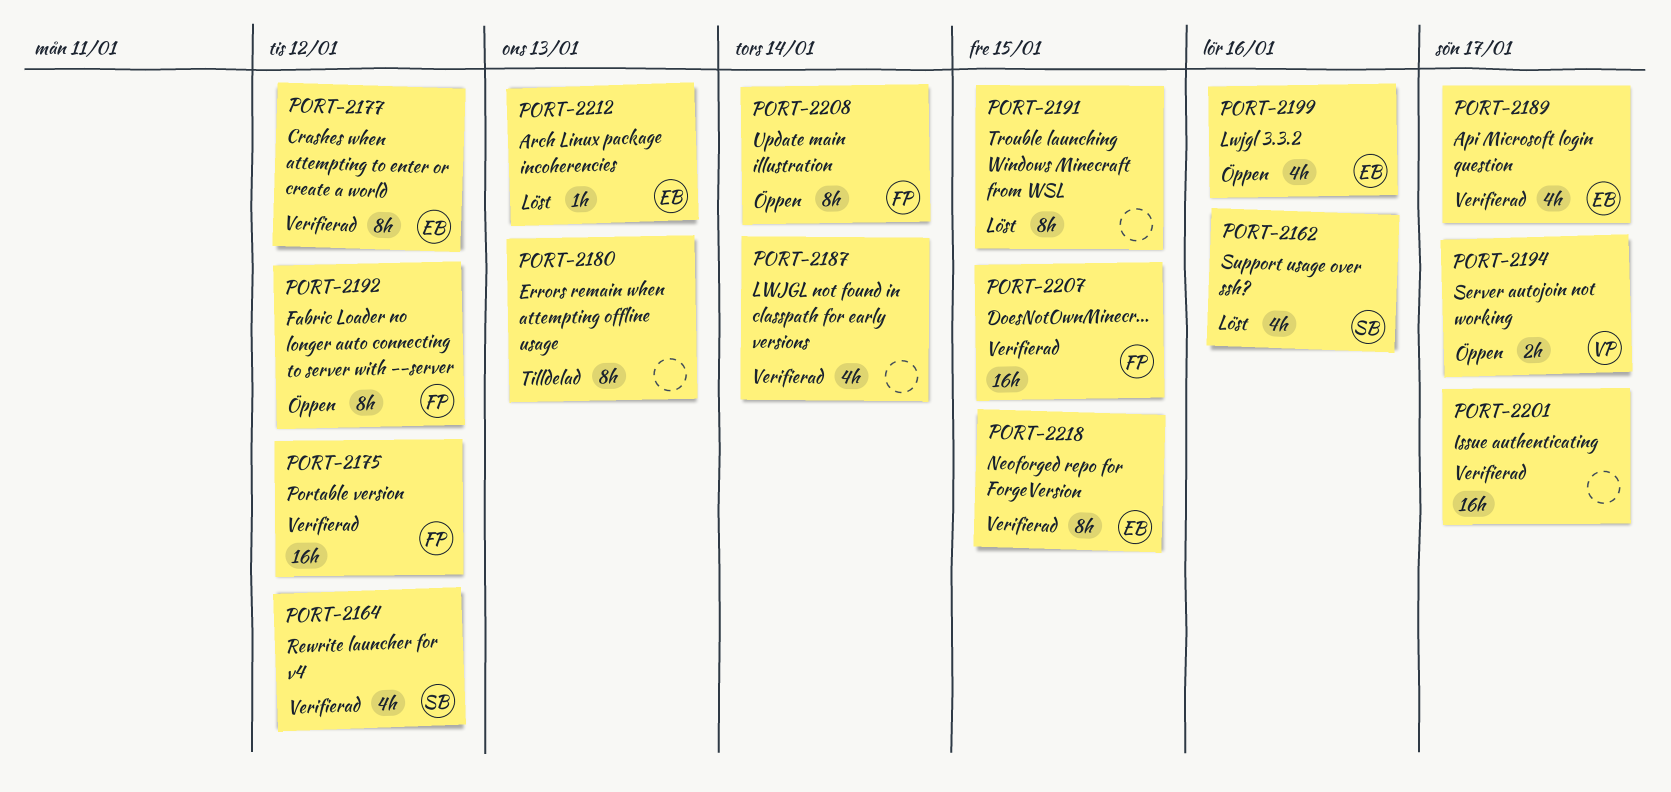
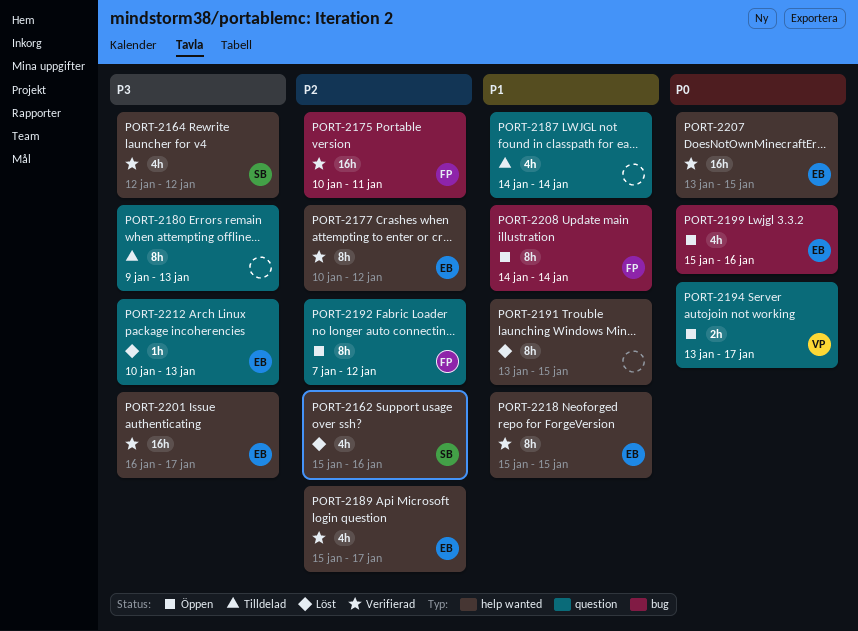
PORT-2175, due: Jan 12 -> Jan 11
PORT-2187, status: Verifierad -> Tilldelad
PORT-2201, owner: none -> EB
PORT-2207, owner: FP -> EB

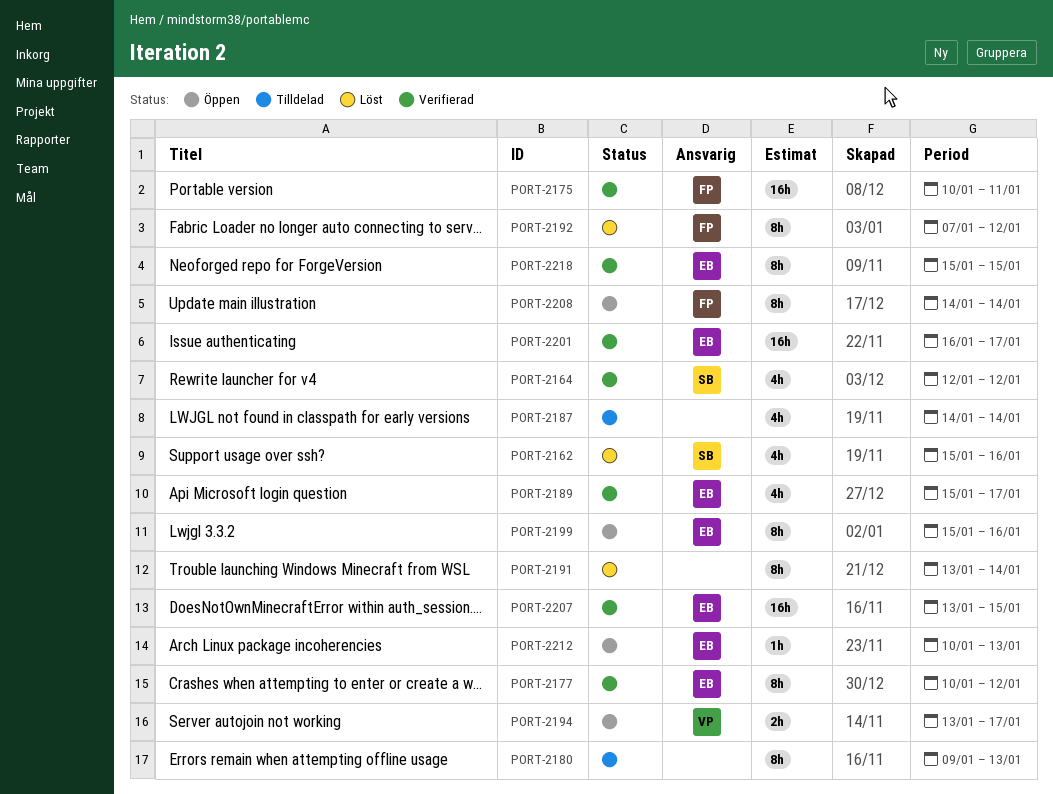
PORT-2191, due: Jan 15 -> Jan 14
PORT-2192, status: Öppen -> Löst
PORT-2199, estimate: 4h -> 8h
PORT-2212, status: Löst -> Öppen

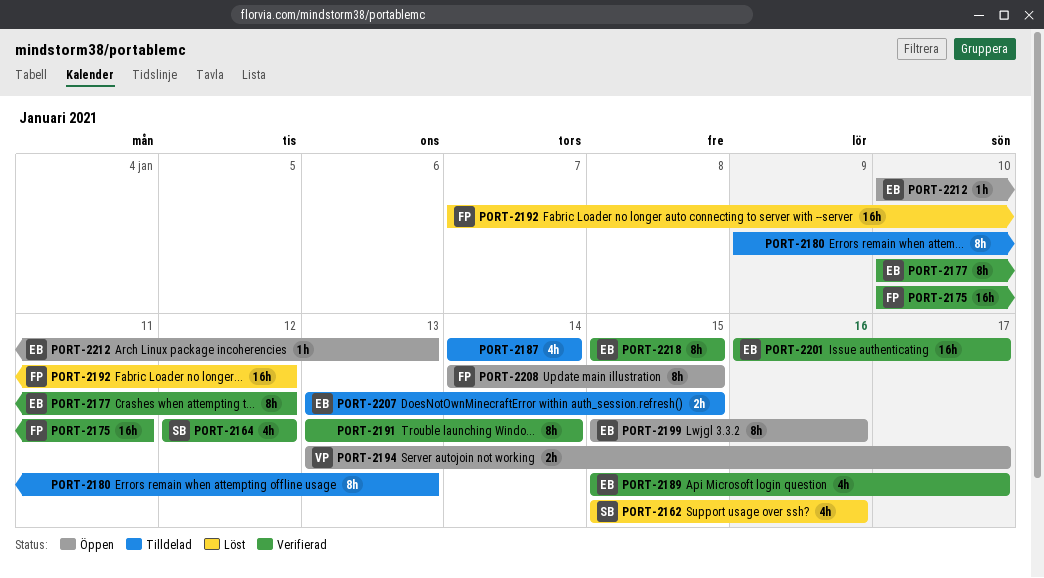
PORT-2191, status: Löst -> Verifierad
PORT-2192, estimate: 8h -> 16h
PORT-2207, status: Verifierad -> Tilldelad
PORT-2207, estimate: 16h -> 2h
PORT-2208, due: Jan 14 -> Jan 15

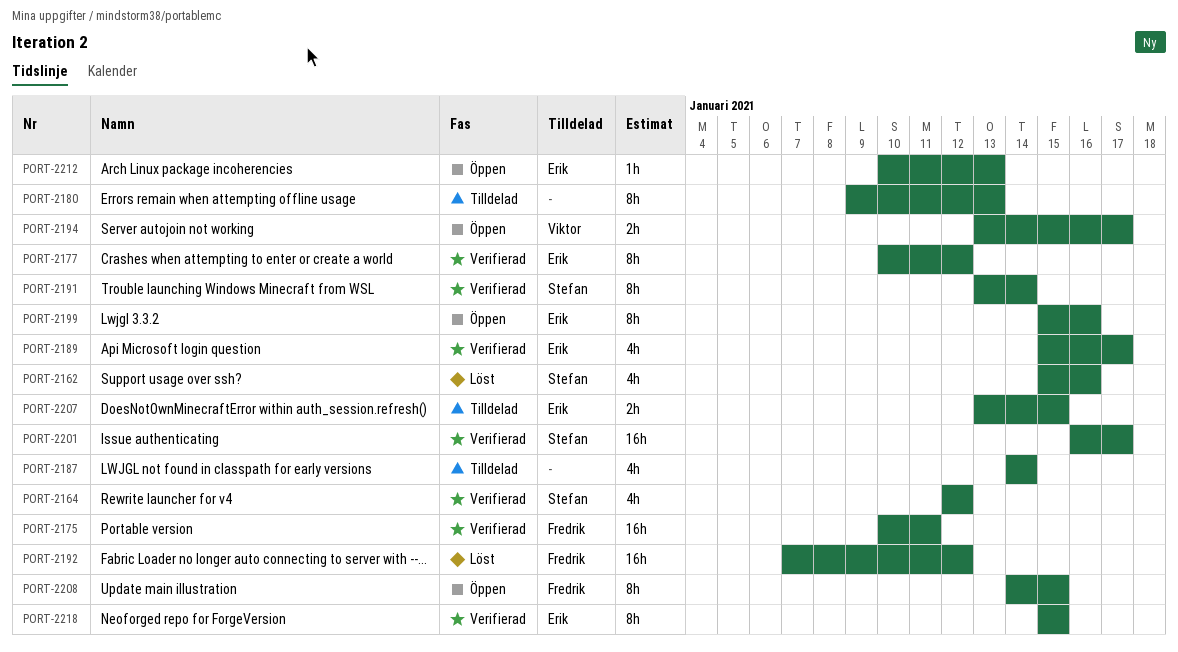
PORT-2191, owner: none -> Stefan
PORT-2201, owner: Erik -> Stefan

